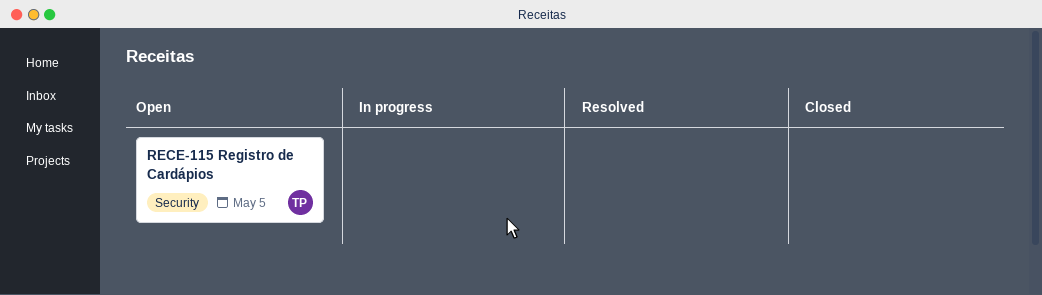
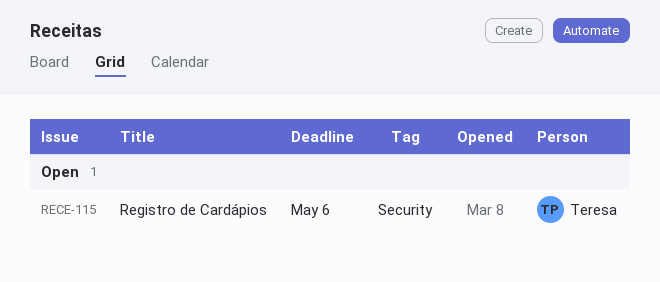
RECE-115, due: May 5 -> May 6

